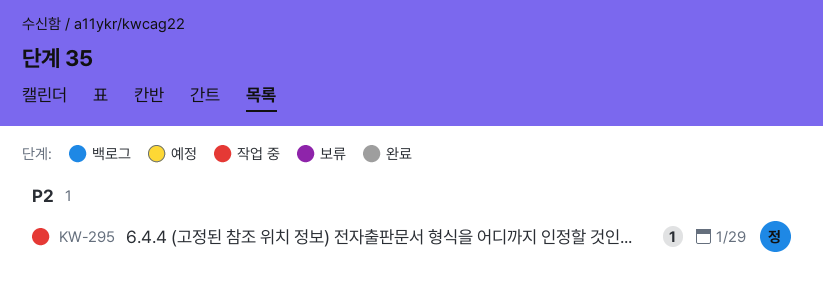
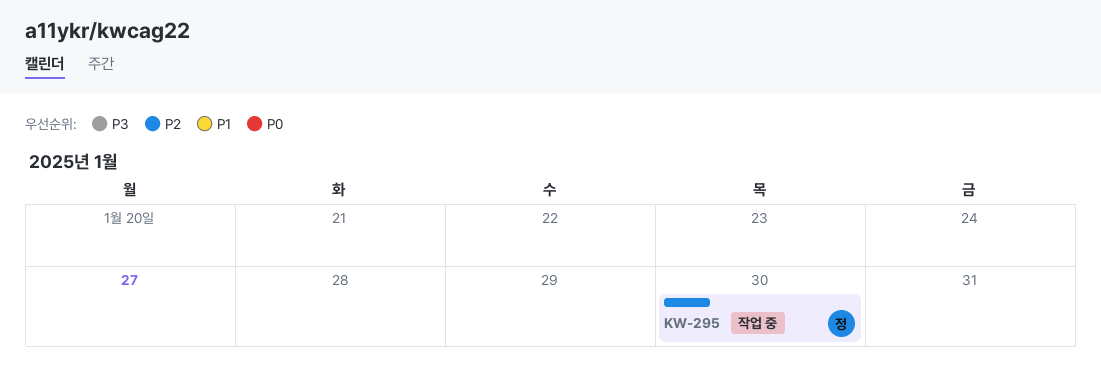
KW-295, due: Jan 29 -> Jan 30

